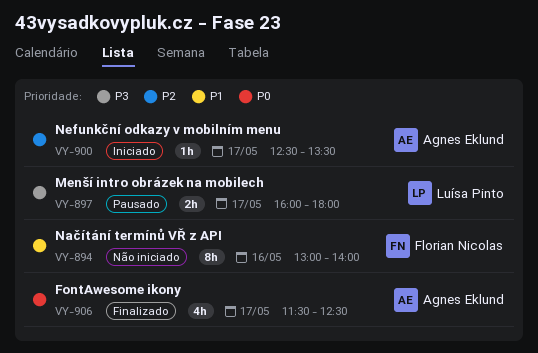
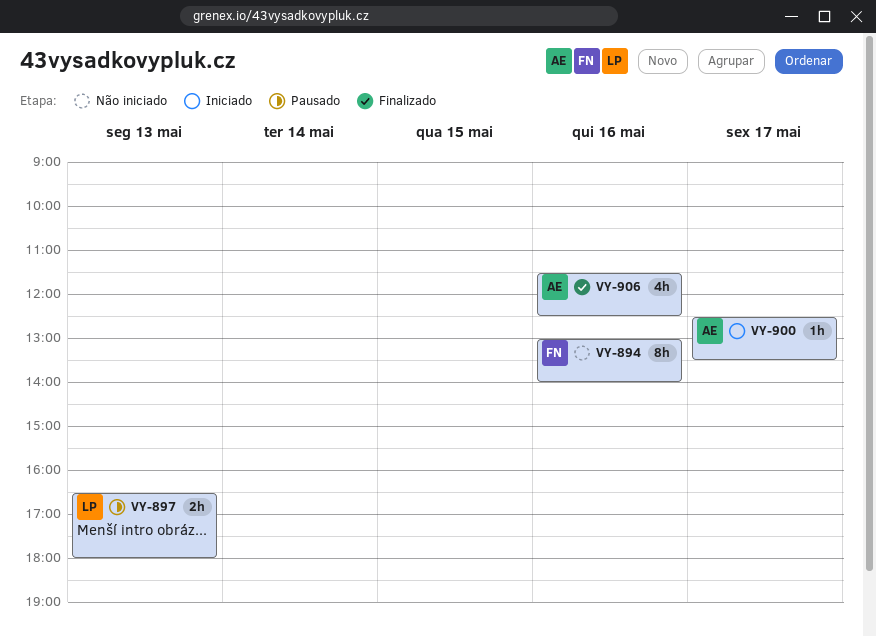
VY-897, day: May 17 -> May 13
VY-897, begins: 16:00 -> 16:30
VY-906, day: May 17 -> May 16

